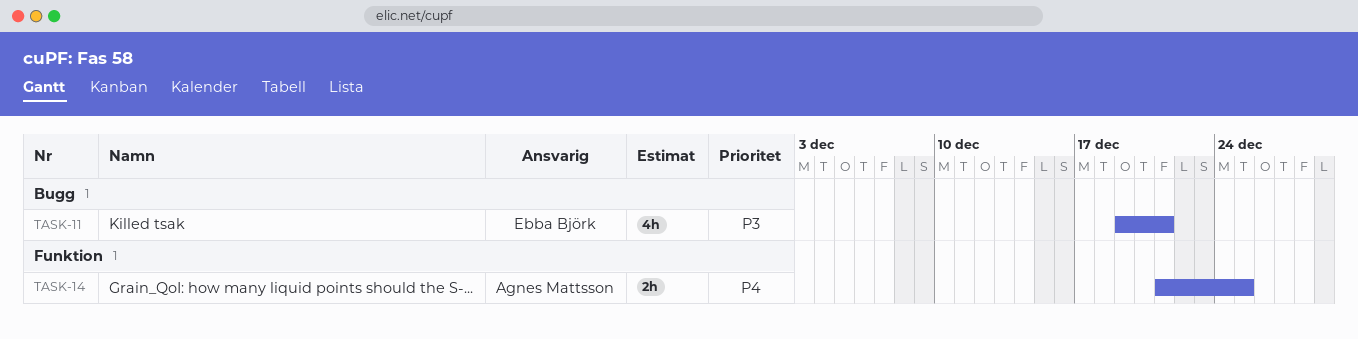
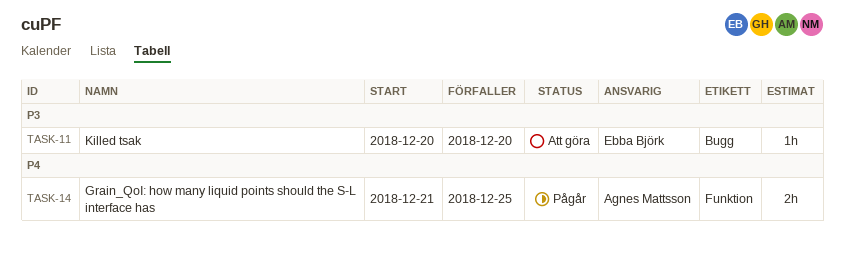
TASK-11, estimate: 4h -> 1h
TASK-11, start: Dec 19 -> Dec 20
TASK-11, due: Dec 21 -> Dec 20

